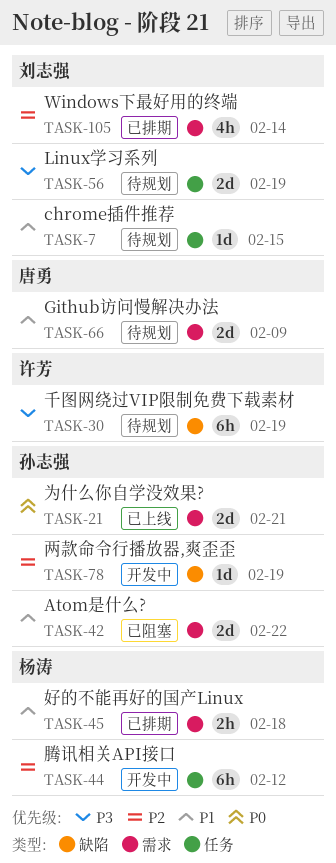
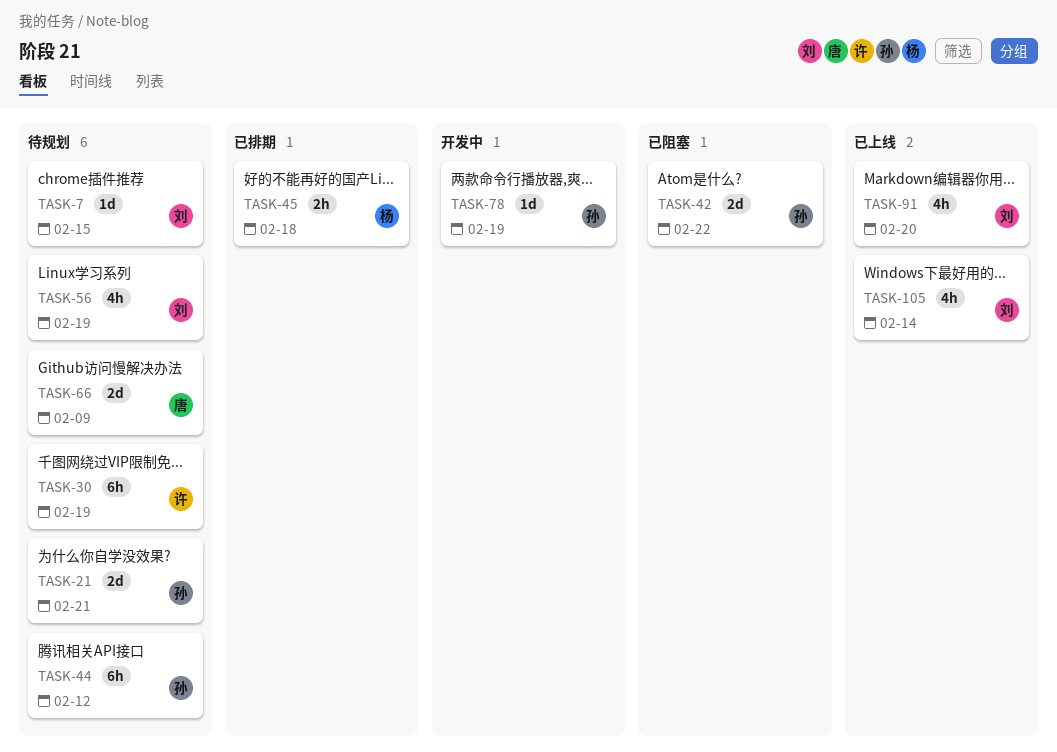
TASK-21, status: 已上线 -> 待规划
TASK-44, status: 开发中 -> 待规划
TASK-44, owner: 杨涛 -> 孙志强
TASK-56, estimate: 2d -> 4h
TASK-91: none -> present
TASK-105, status: 已排期 -> 已上线

